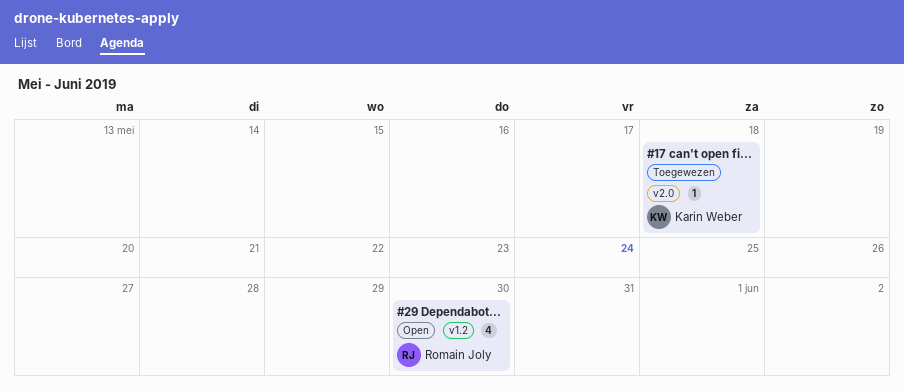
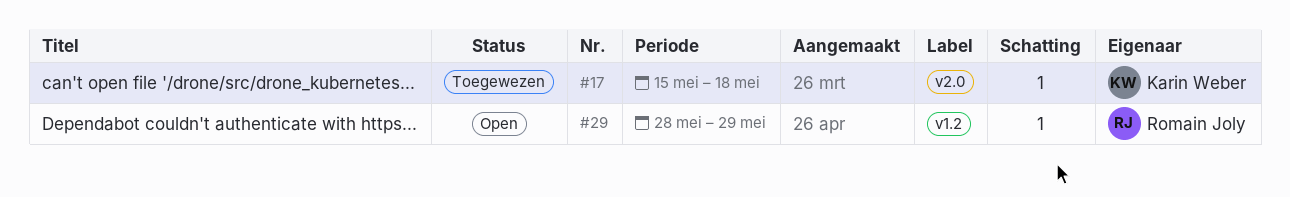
#29, estimate: 4 -> 1
#29, due: May 30 -> May 29

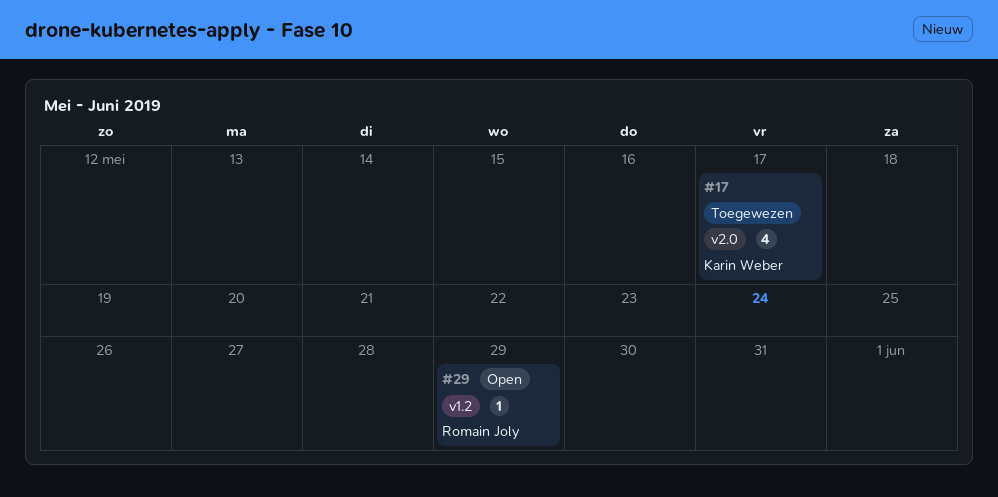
#17, estimate: 1 -> 4
#17, due: May 18 -> May 17

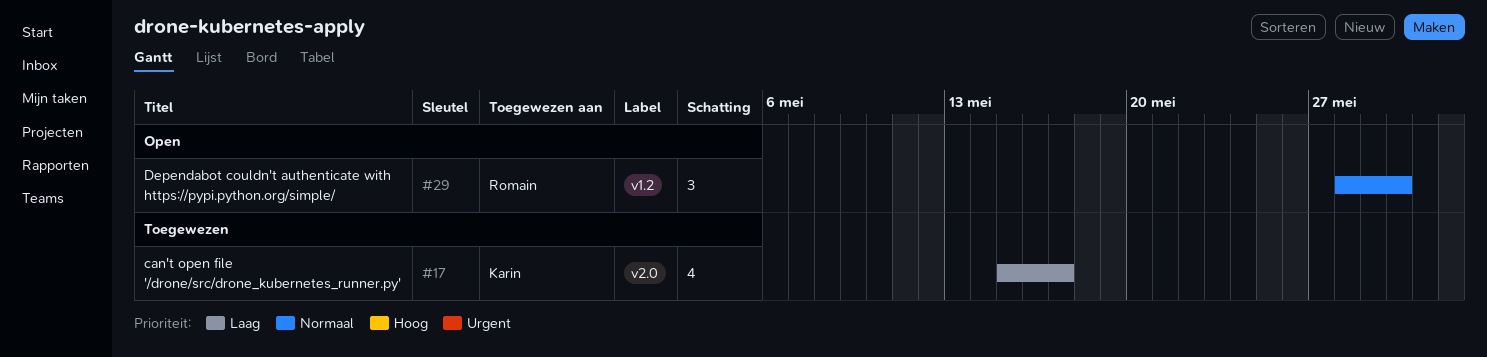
#29, estimate: 1 -> 3
#29, due: May 29 -> May 30

